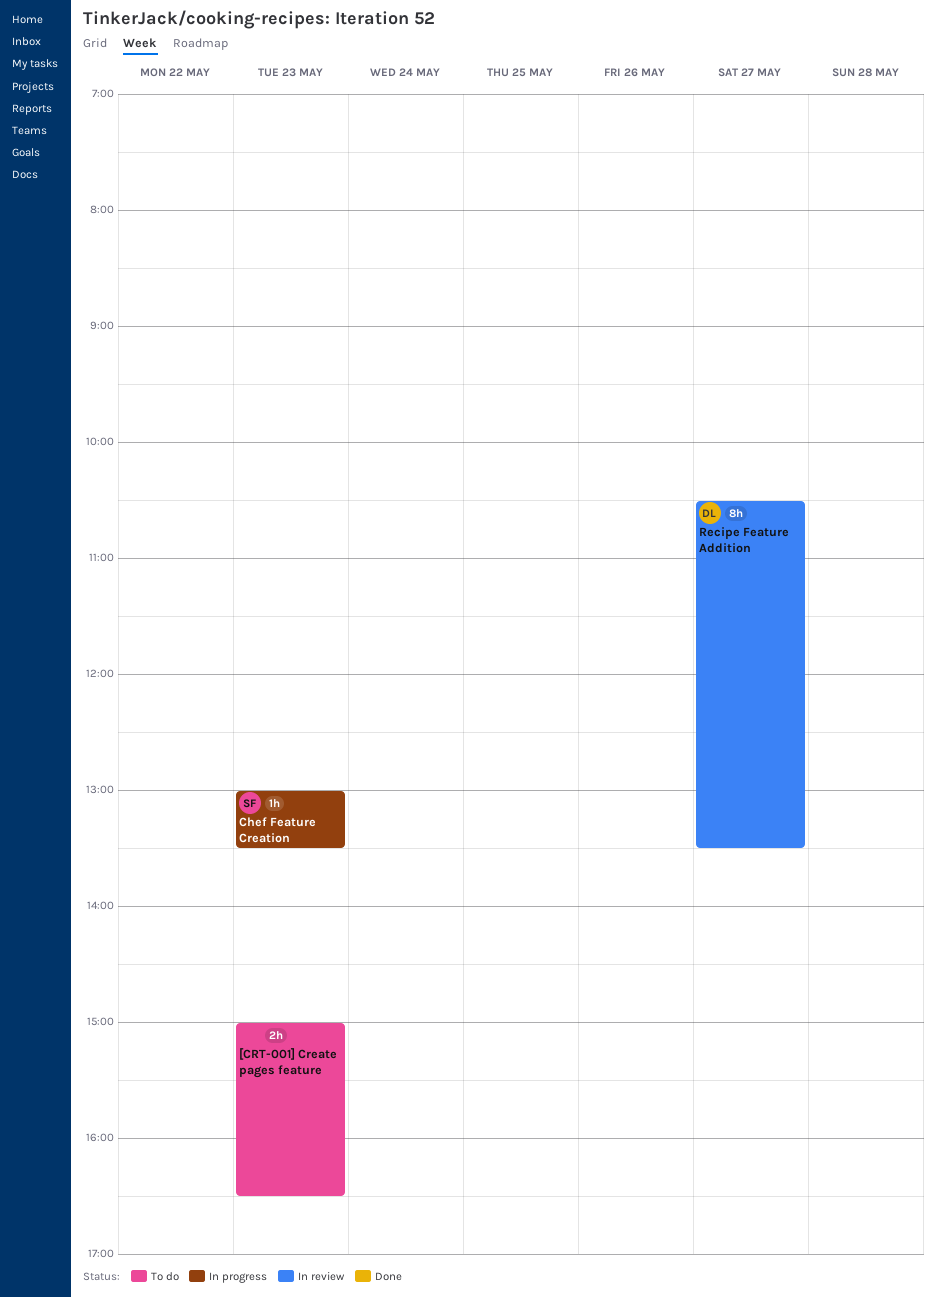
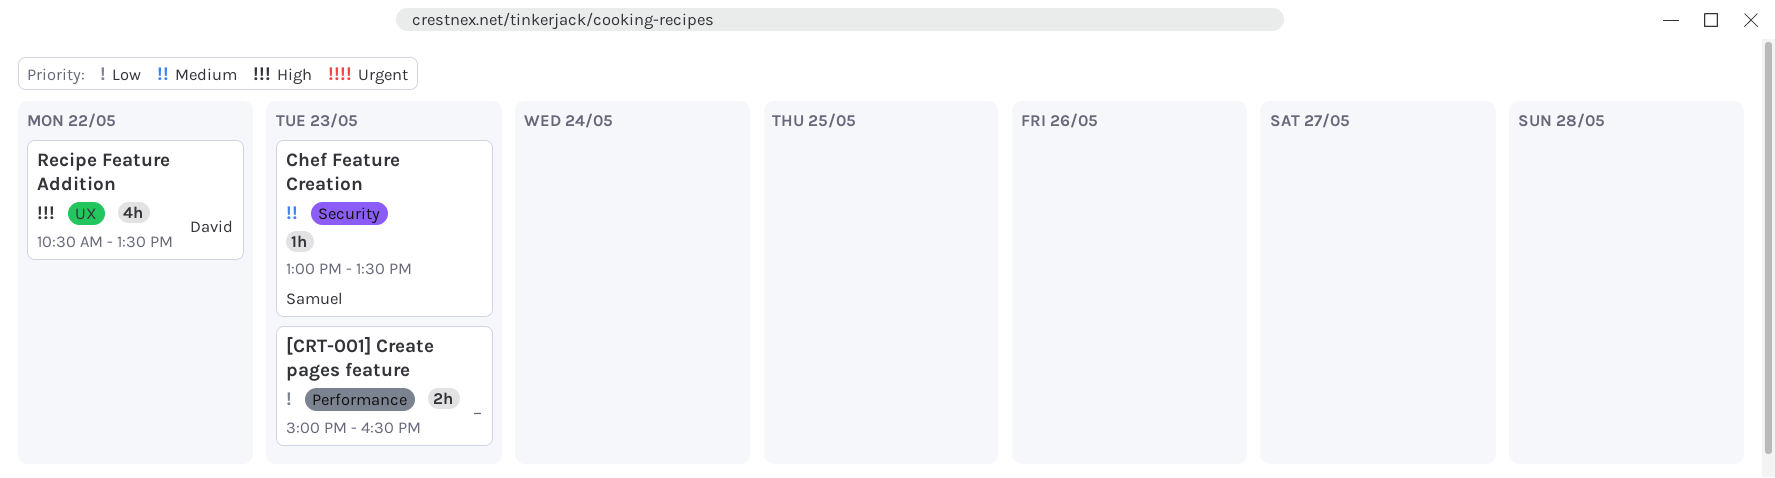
Recipe Feature Addition, estimate: 8h -> 4h
Recipe Feature Addition, day: May 27 -> May 22

